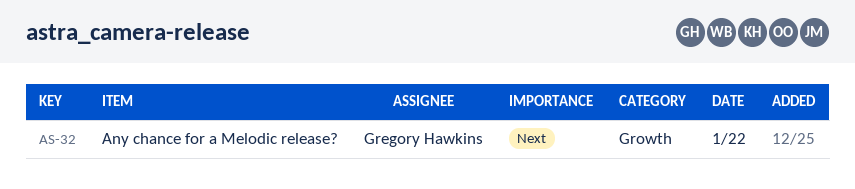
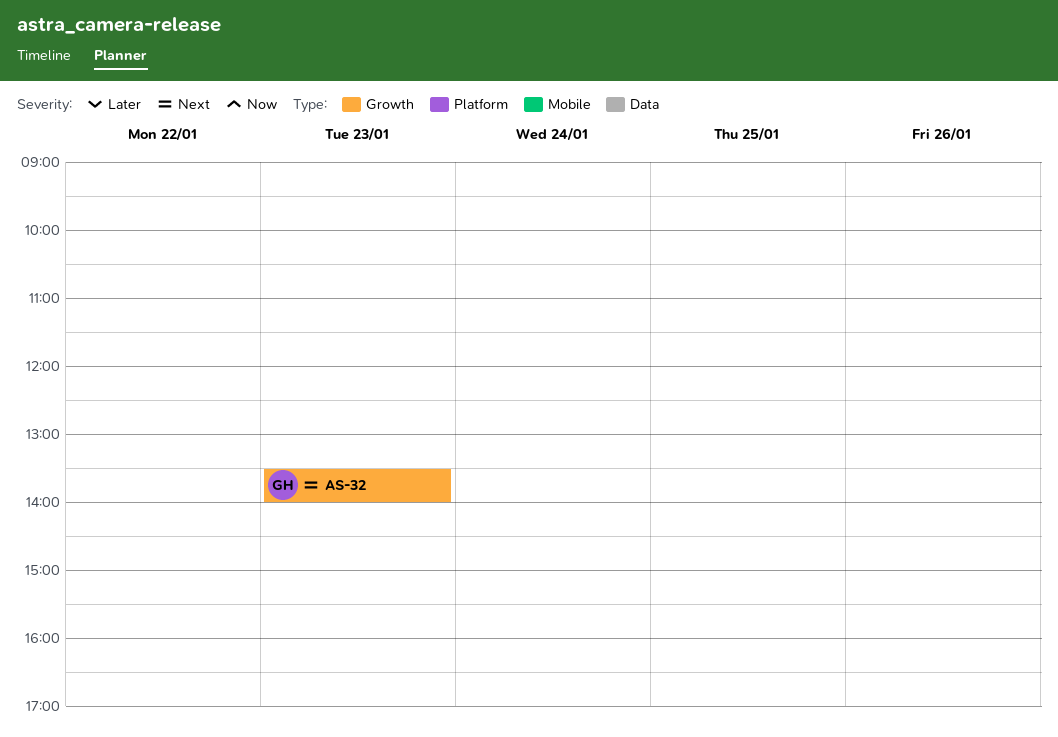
AS-32, day: Jan 22 -> Jan 23

